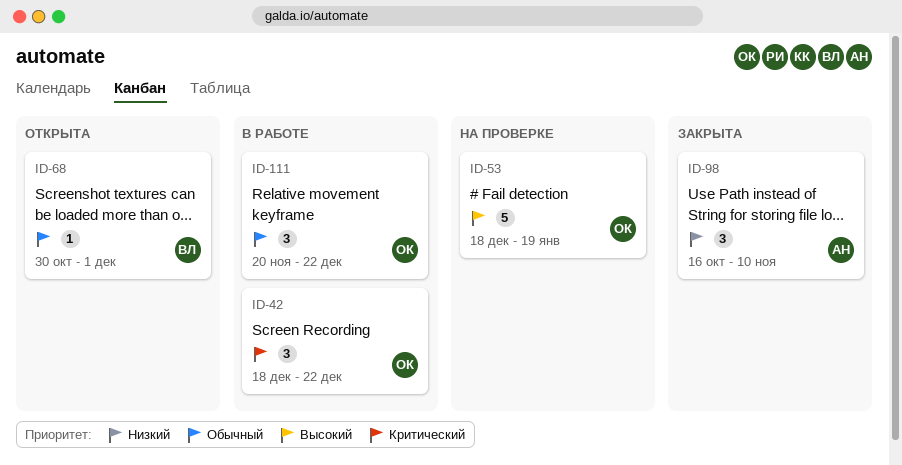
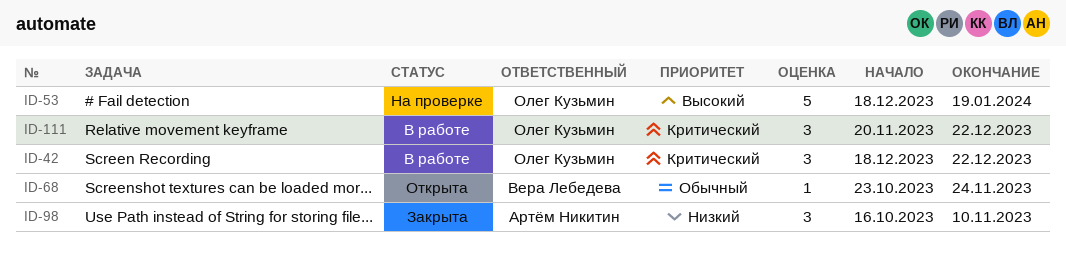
ID-68, start: Oct 30 -> Oct 23
ID-68, due: Dec 1 -> Nov 24
ID-111, priority: Обычный -> Критический

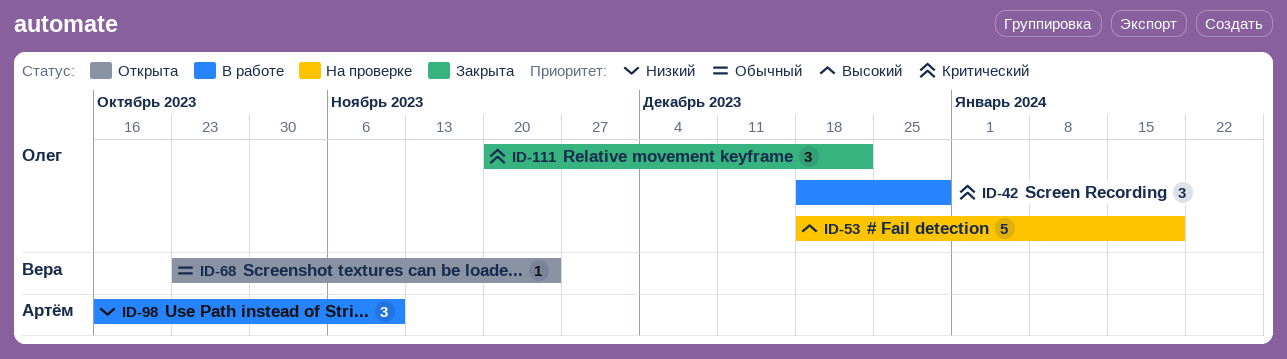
ID-42, due: Dec 22 -> Dec 29
ID-98, status: Закрыта -> В работе
ID-111, status: В работе -> Закрыта

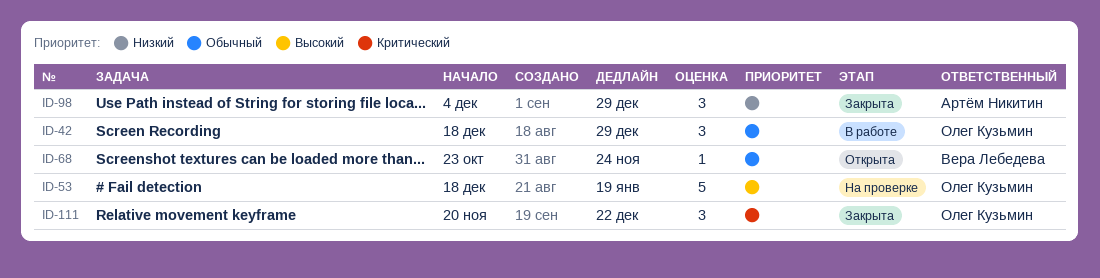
ID-42, priority: Критический -> Обычный
ID-98, status: В работе -> Закрыта
ID-98, start: Oct 16 -> Dec 4
ID-98, due: Nov 10 -> Dec 29

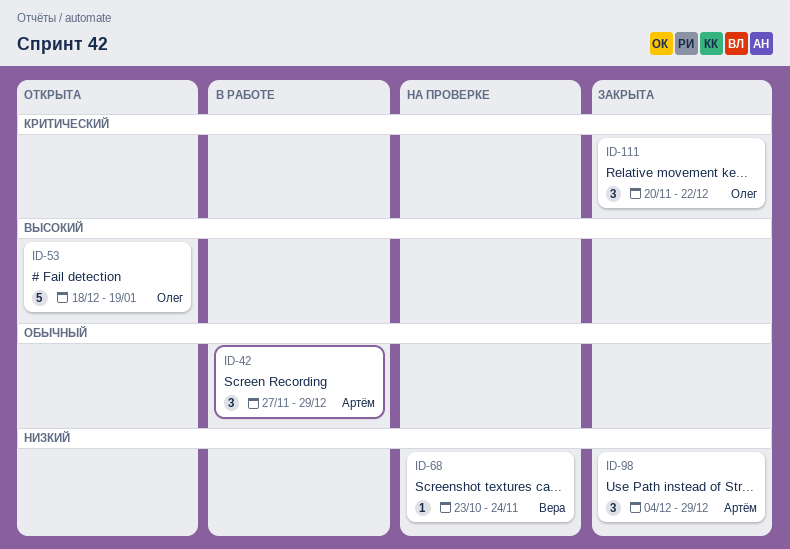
ID-42, owner: Олег Кузьмин -> Артём Никитин
ID-42, start: Dec 18 -> Nov 27
ID-53, status: На проверке -> Открыта
ID-68, status: Открыта -> На проверке
ID-68, priority: Обычный -> Низкий

